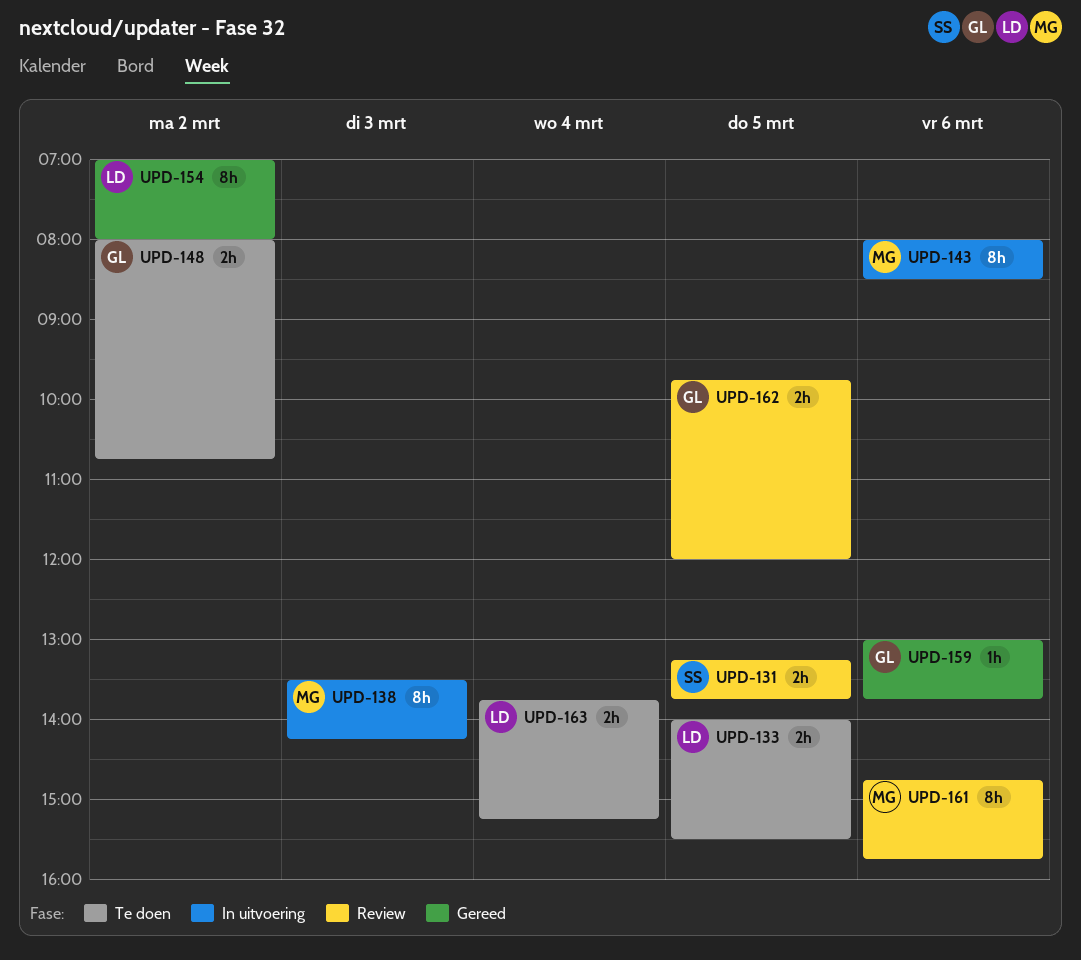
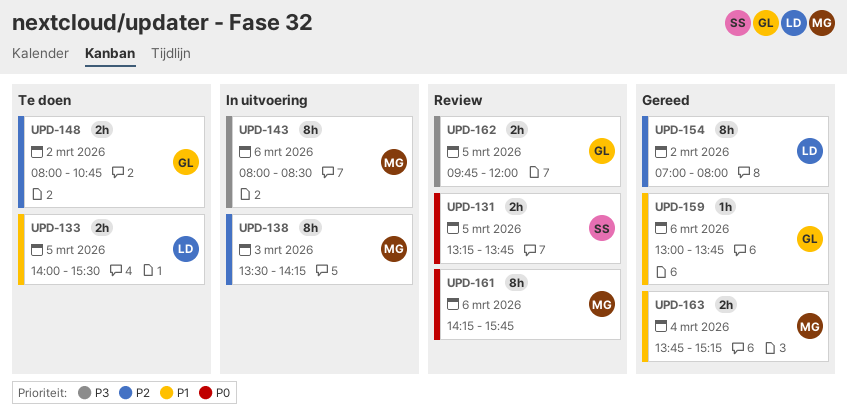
UPD-161, begins: 14:45 -> 14:15
UPD-163, status: Te doen -> Gereed
UPD-163, owner: LD -> MG

